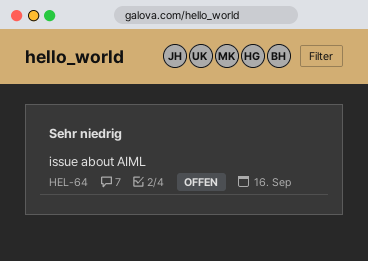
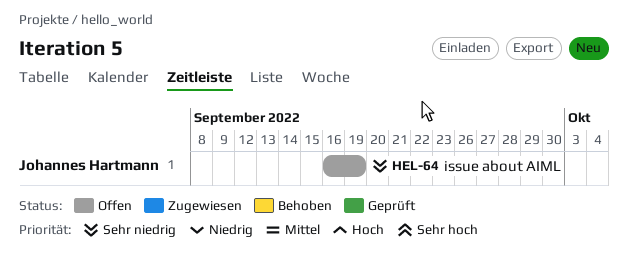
HEL-64, due: Sep 16 -> Sep 19

